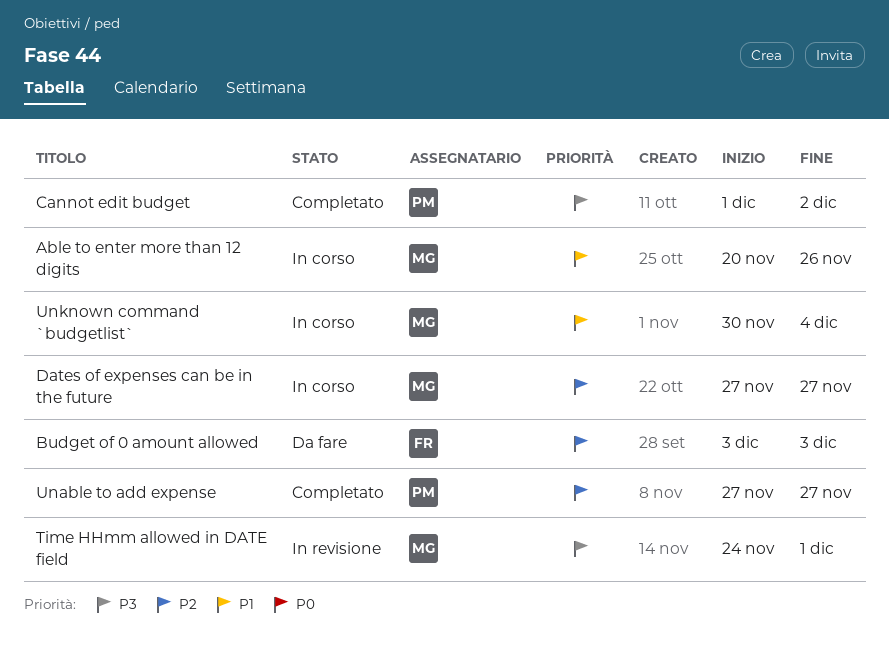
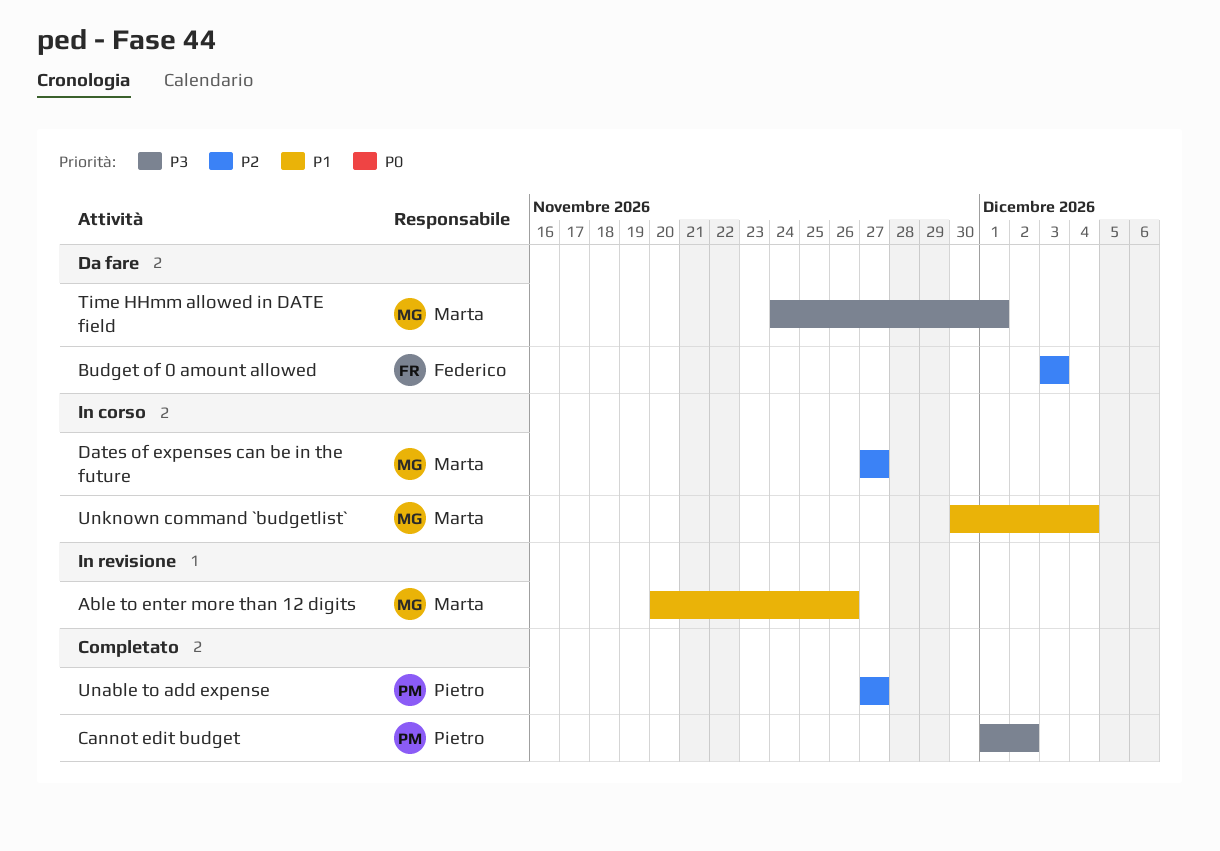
Able to enter more than 12 digits, status: In corso -> In revisione
Time HHmm allowed in DATE field, status: In revisione -> Da fare

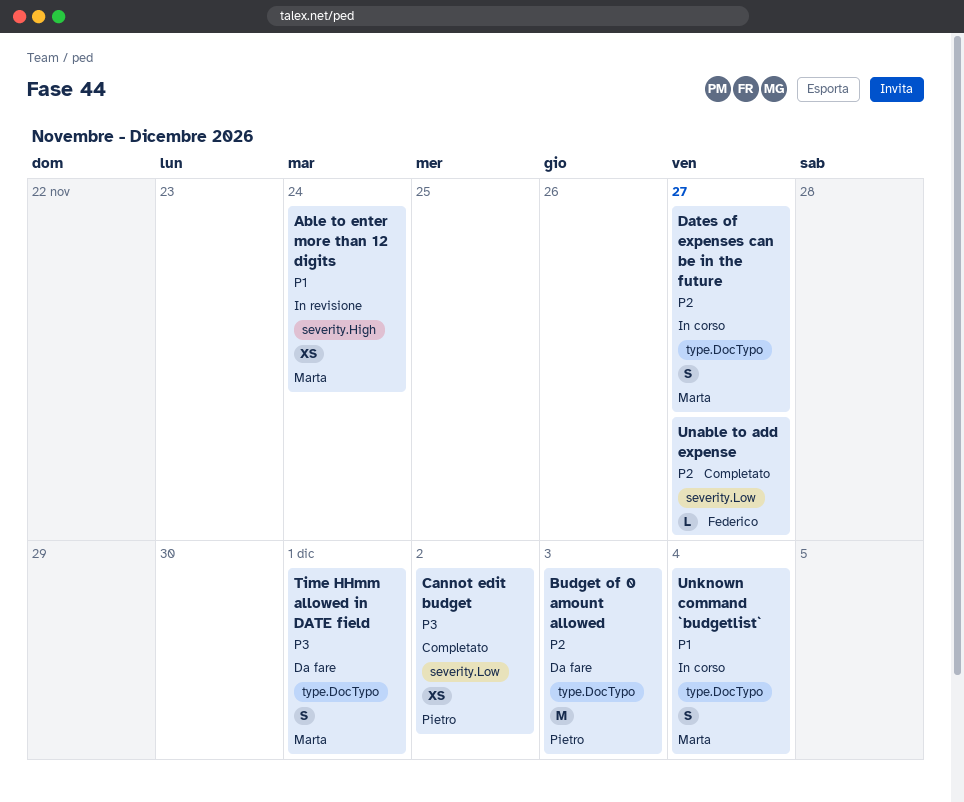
Able to enter more than 12 digits, due: Nov 26 -> Nov 24
Budget of 0 amount allowed, owner: Federico -> Pietro
Unable to add expense, owner: Pietro -> Federico

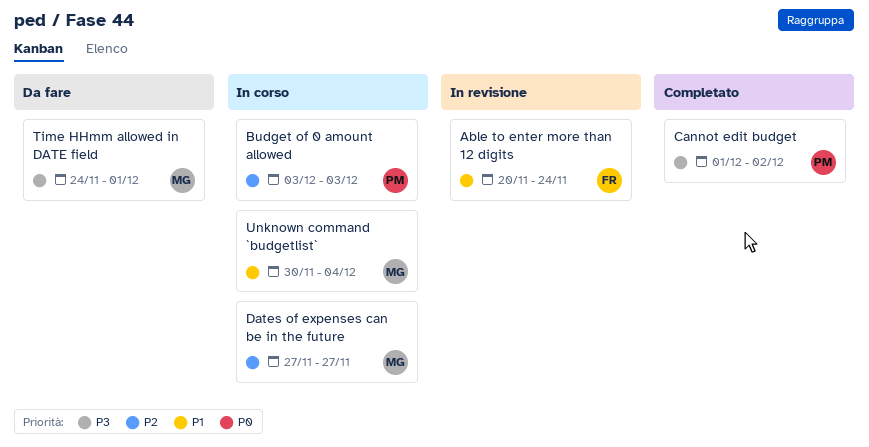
Able to enter more than 12 digits, owner: Marta -> Federico
Budget of 0 amount allowed, status: Da fare -> In corso
Unable to add expense: present -> none

